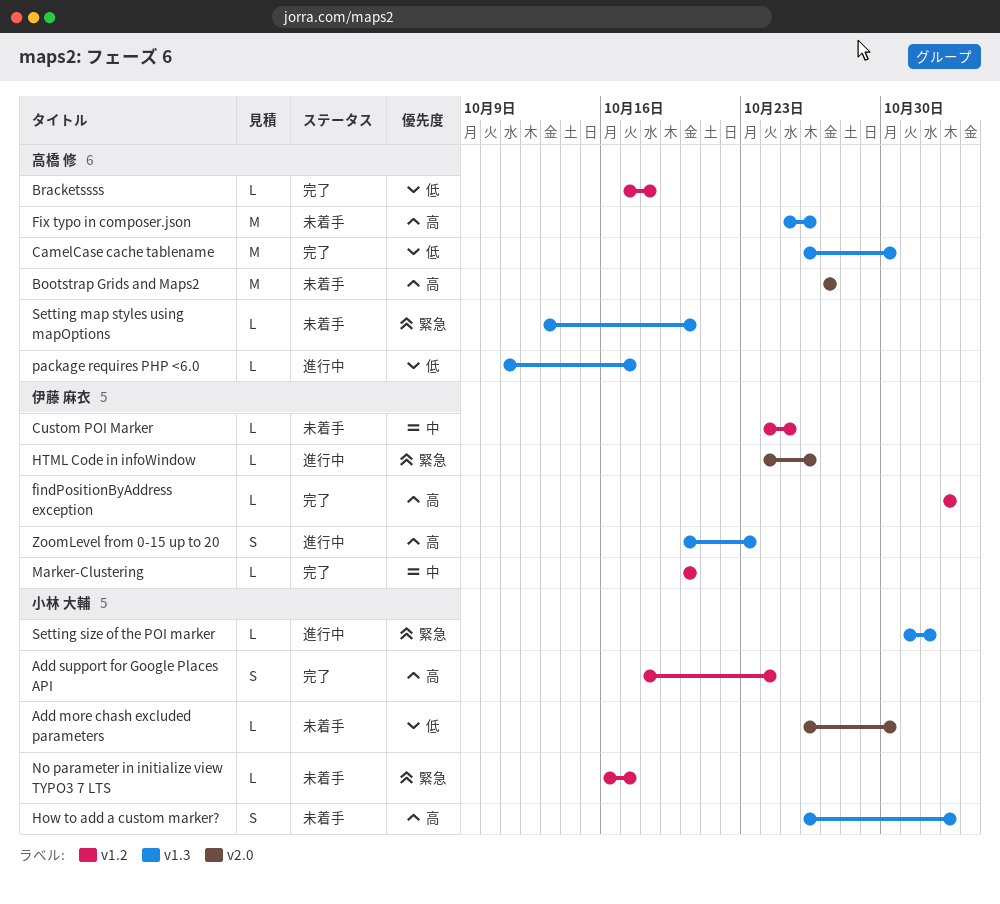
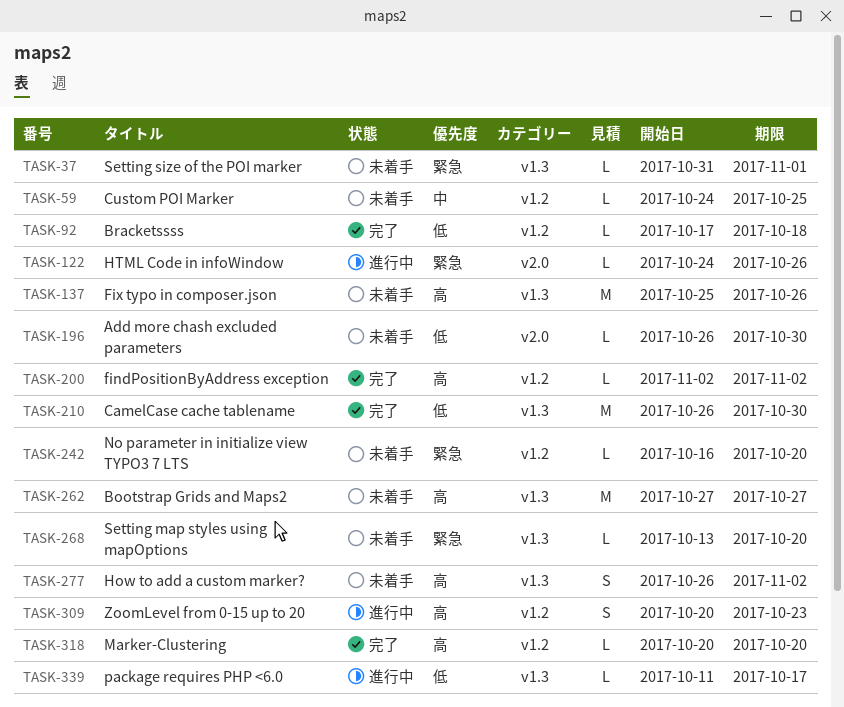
Add support for Google Places API: present -> none
Bootstrap Grids and Maps2, label: v2.0 -> v1.3
Marker-Clustering, priority: 中 -> 高
No parameter in initialize view TYPO3 7 LTS, due: Oct 17 -> Oct 20
Setting size of the POI marker, status: 進行中 -> 未着手
ZoomLevel from 0-15 up to 20, label: v1.3 -> v1.2

